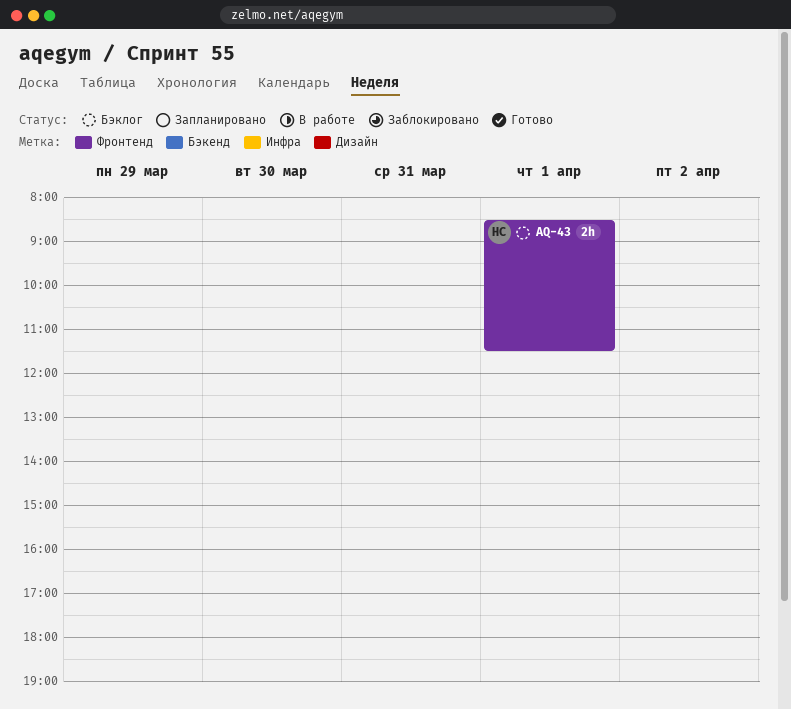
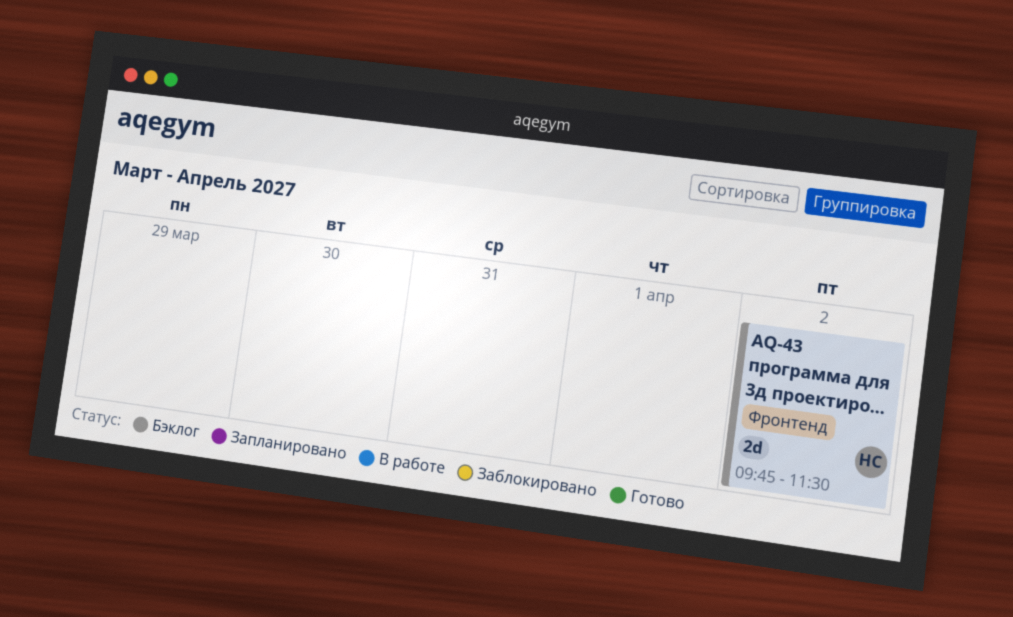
AQ-43, estimate: 2h -> 2d
AQ-43, day: Apr 1 -> Apr 2
AQ-43, begins: 08:30 -> 09:45

